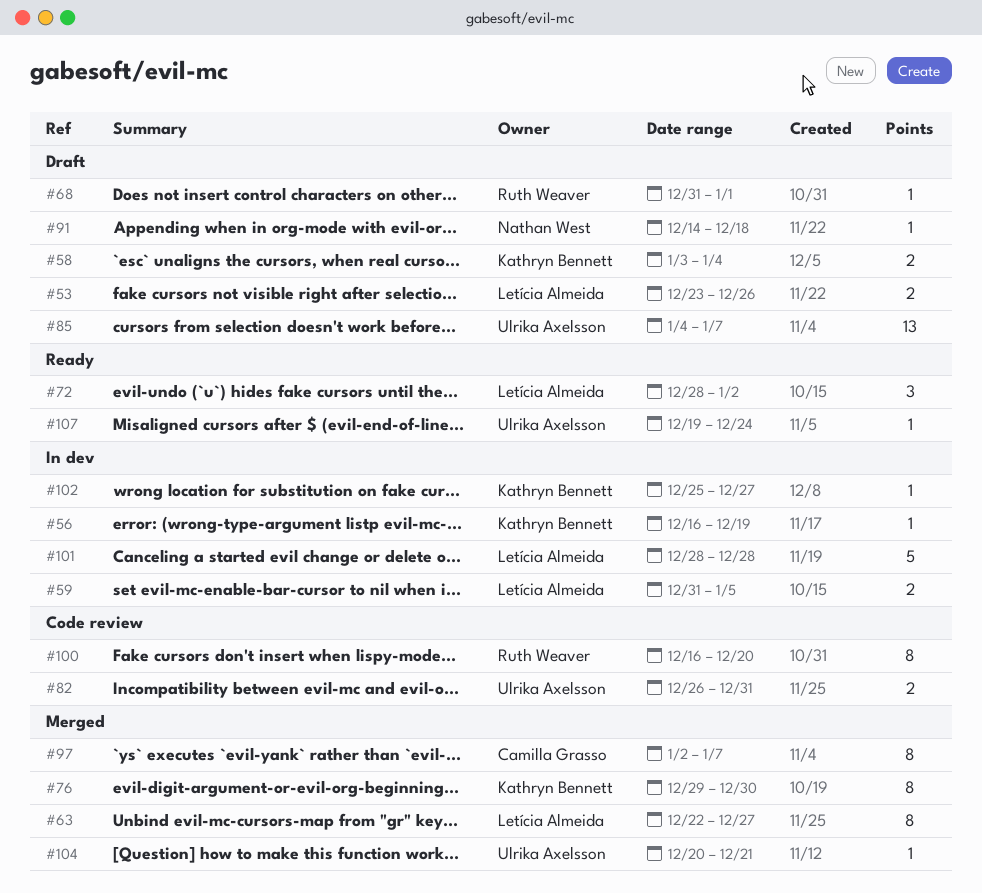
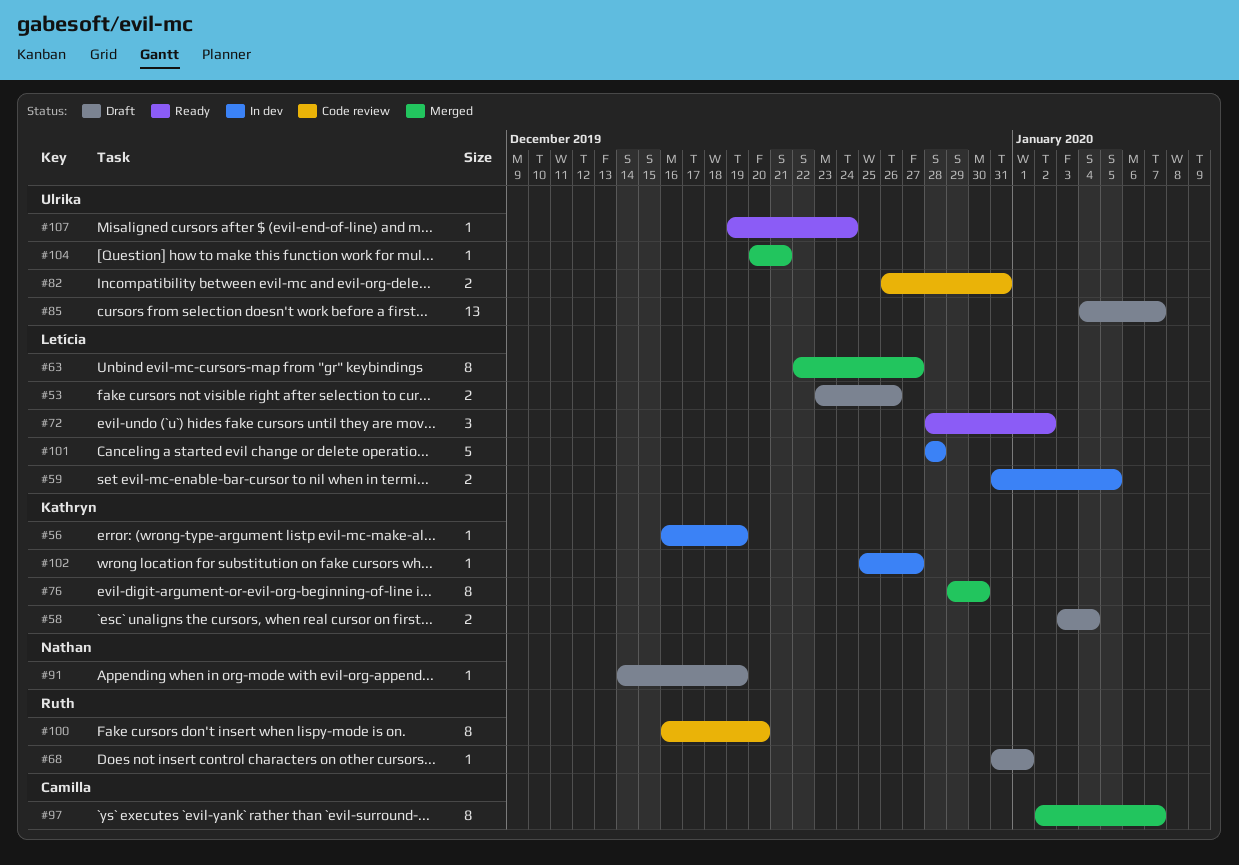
#91, due: Dec 18 -> Dec 19

